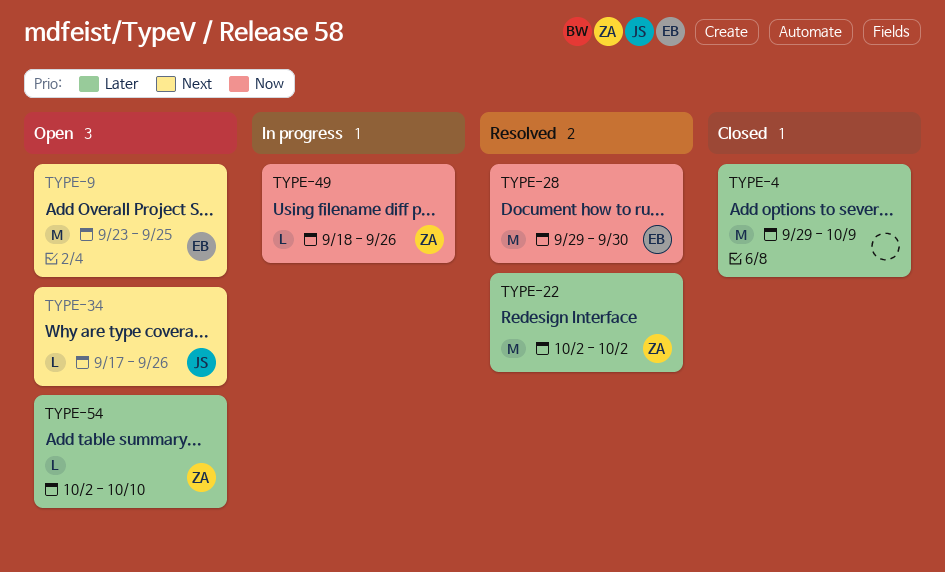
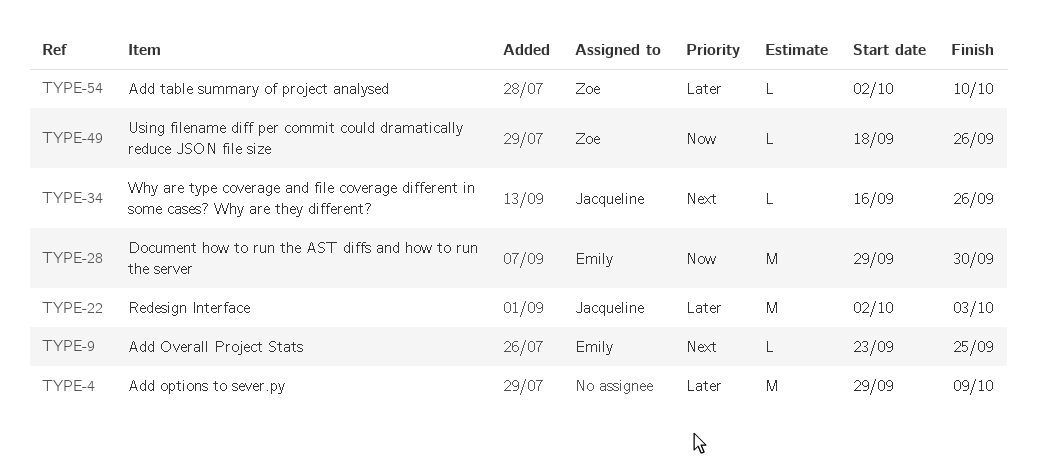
TYPE-9, estimate: M -> L
TYPE-22, owner: Zoe -> Jacqueline
TYPE-22, due: Oct 2 -> Oct 3
TYPE-34, start: Sep 17 -> Sep 16

